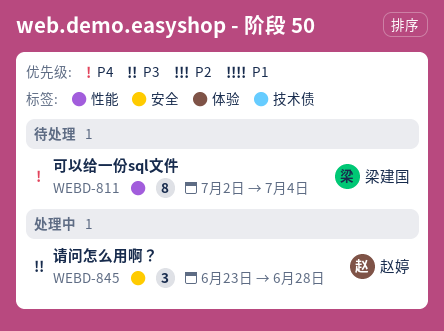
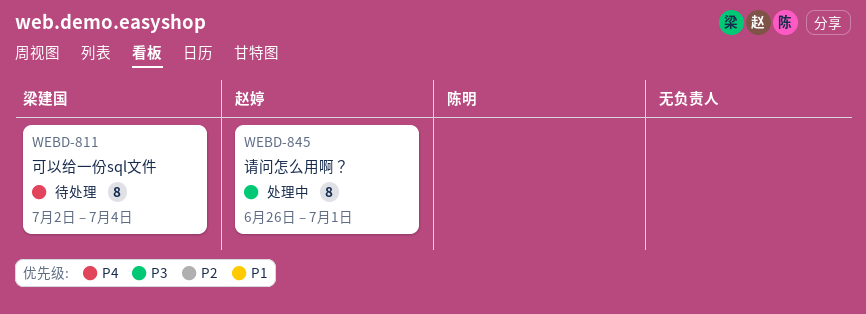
WEBD-845, estimate: 3 -> 8
WEBD-845, start: Jun 23 -> Jun 26
WEBD-845, due: Jun 28 -> Jul 1

